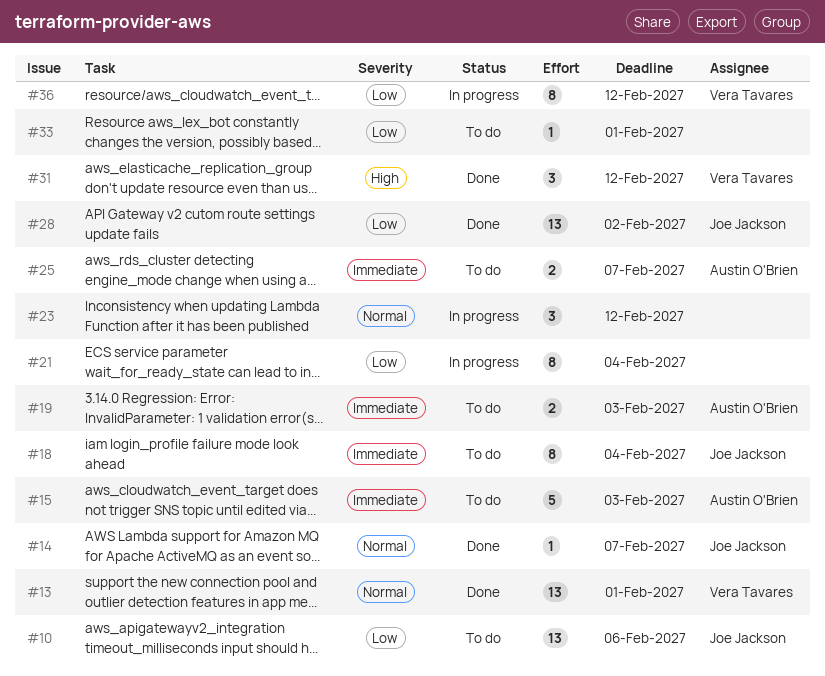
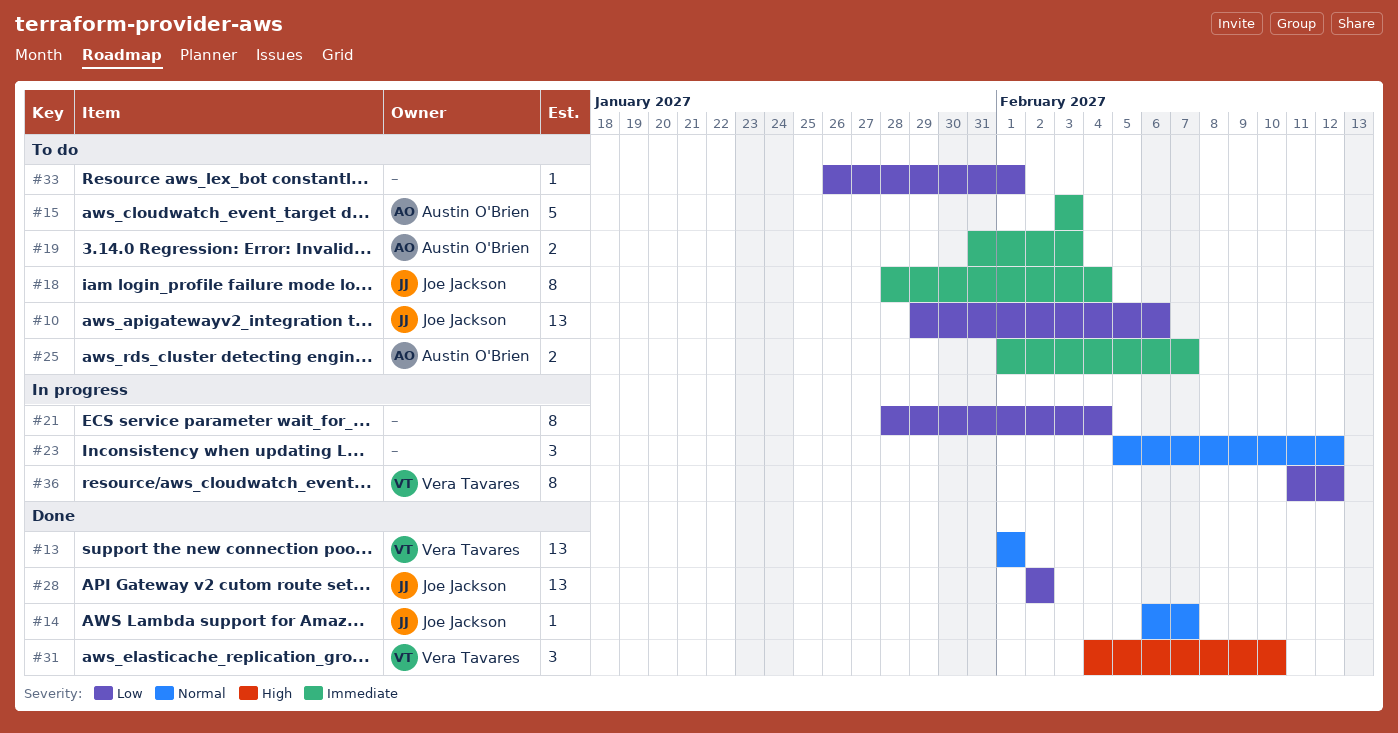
#31, due: Feb 12 -> Feb 10

